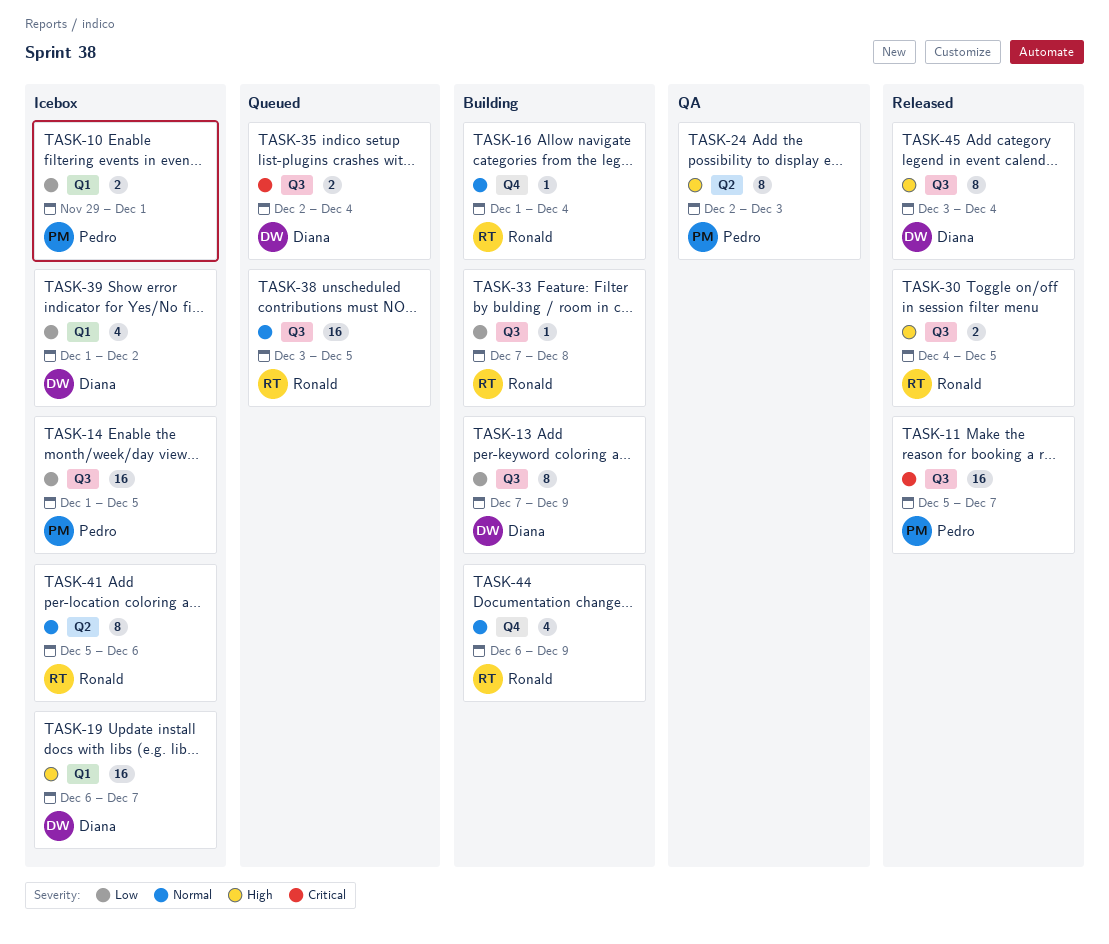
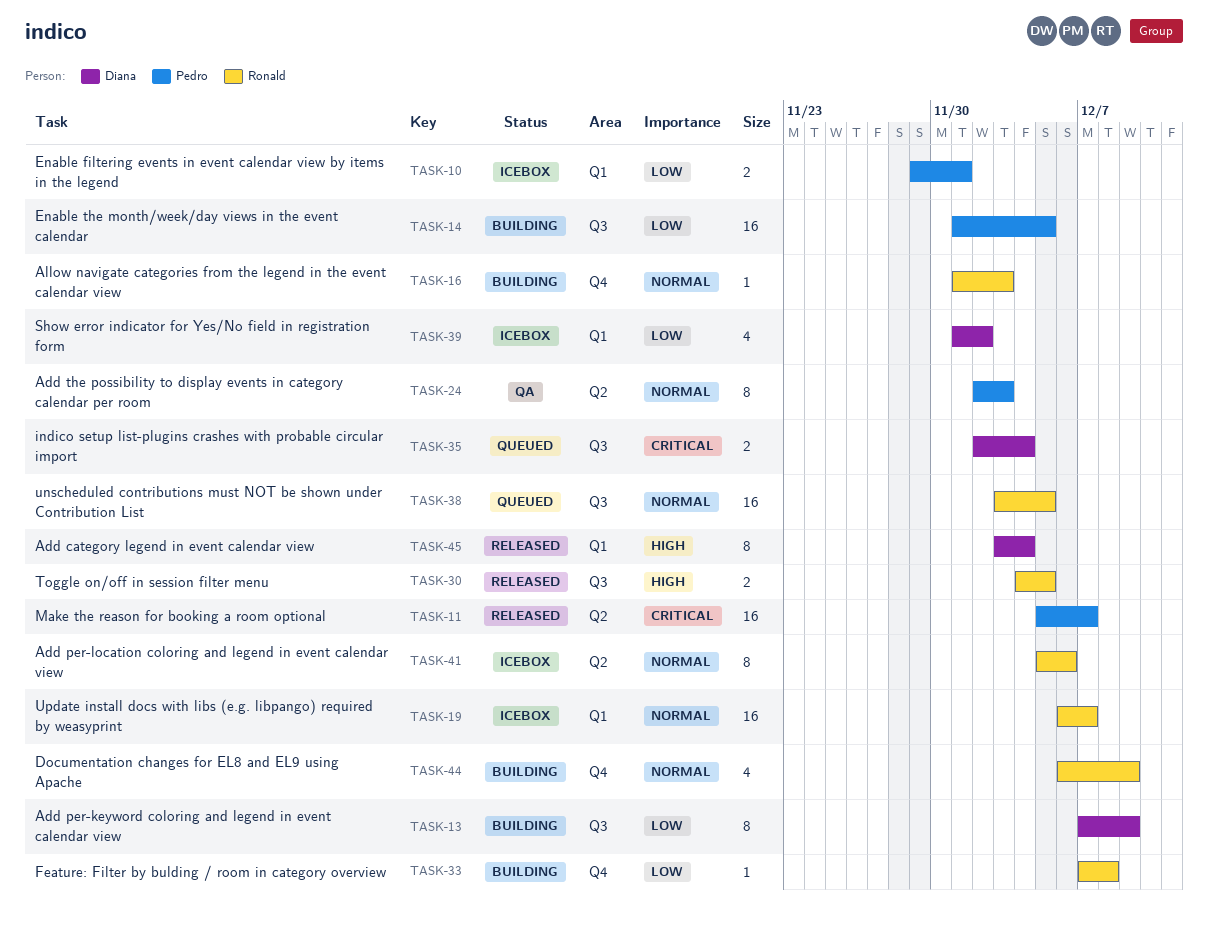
TASK-11, label: Q3 -> Q2
TASK-14, status: Icebox -> Building
TASK-16, due: Dec 4 -> Dec 3
TASK-19, owner: Diana -> Ronald
TASK-19, priority: High -> Normal
TASK-24, priority: High -> Normal
TASK-33, label: Q3 -> Q4
TASK-45, label: Q3 -> Q1

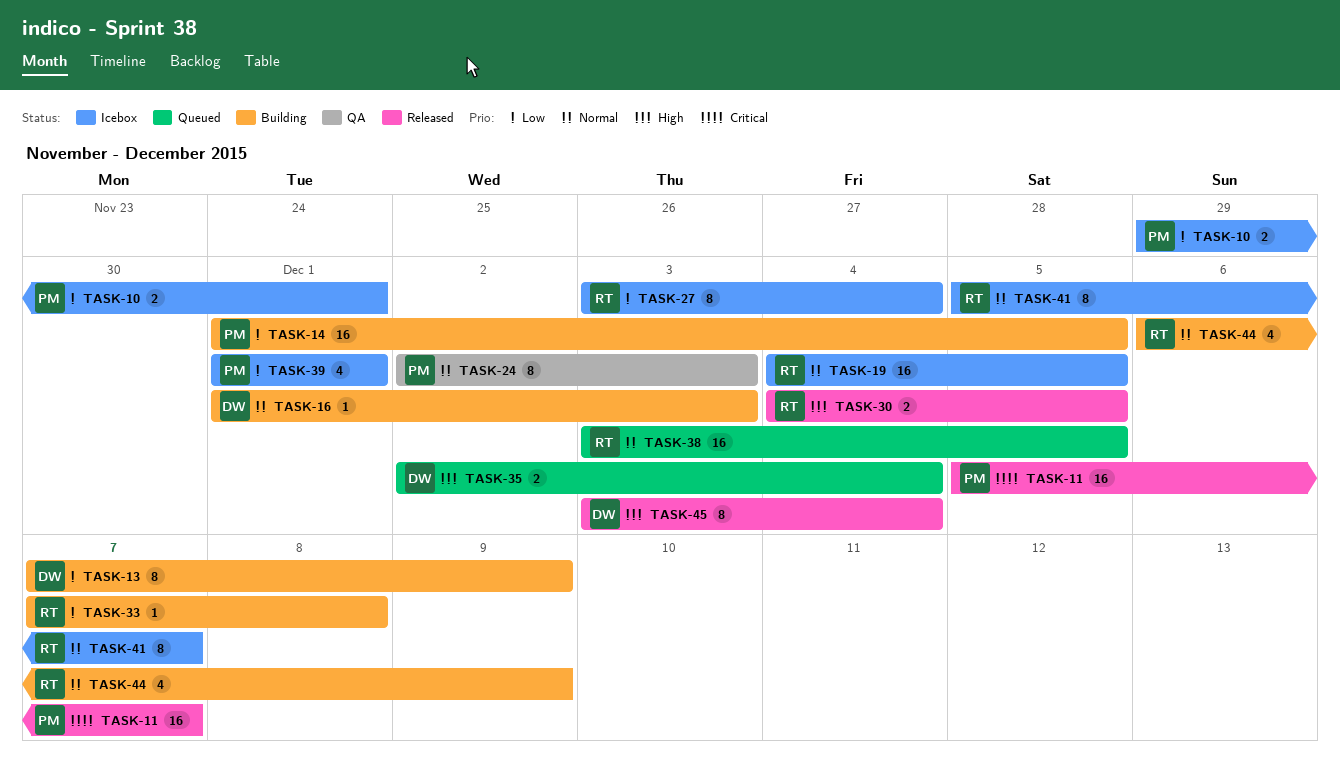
TASK-16, owner: Ronald -> Diana
TASK-19, start: Dec 6 -> Dec 4
TASK-19, due: Dec 7 -> Dec 5
TASK-27: none -> present
TASK-35, priority: Critical -> High
TASK-39, owner: Diana -> Pedro
TASK-39, due: Dec 2 -> Dec 1
TASK-41, due: Dec 6 -> Dec 7

